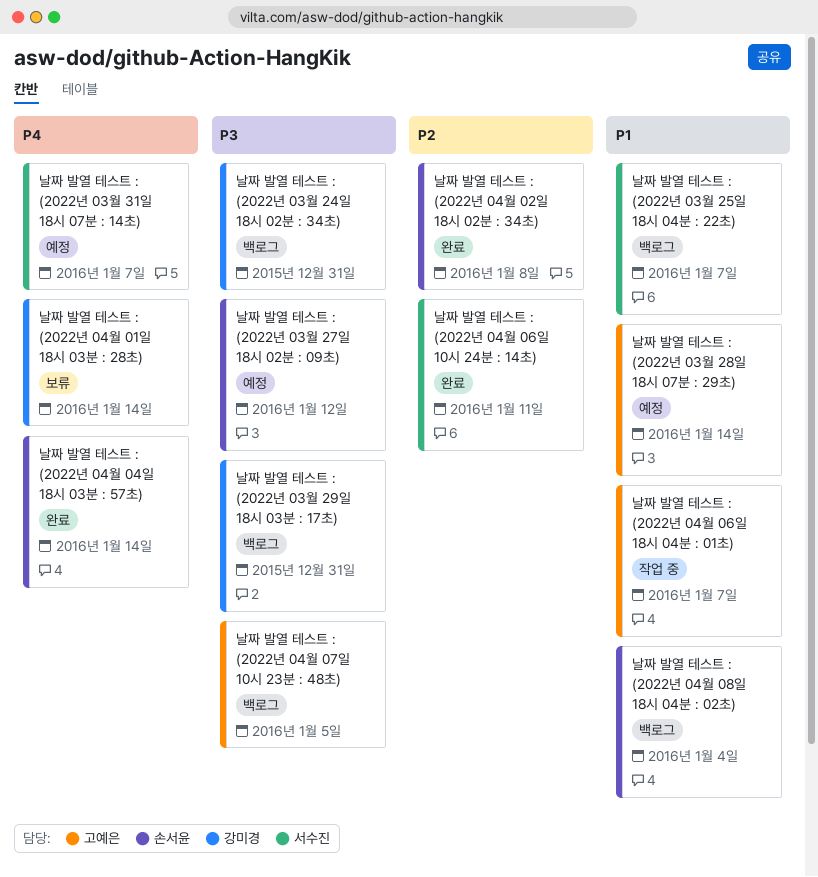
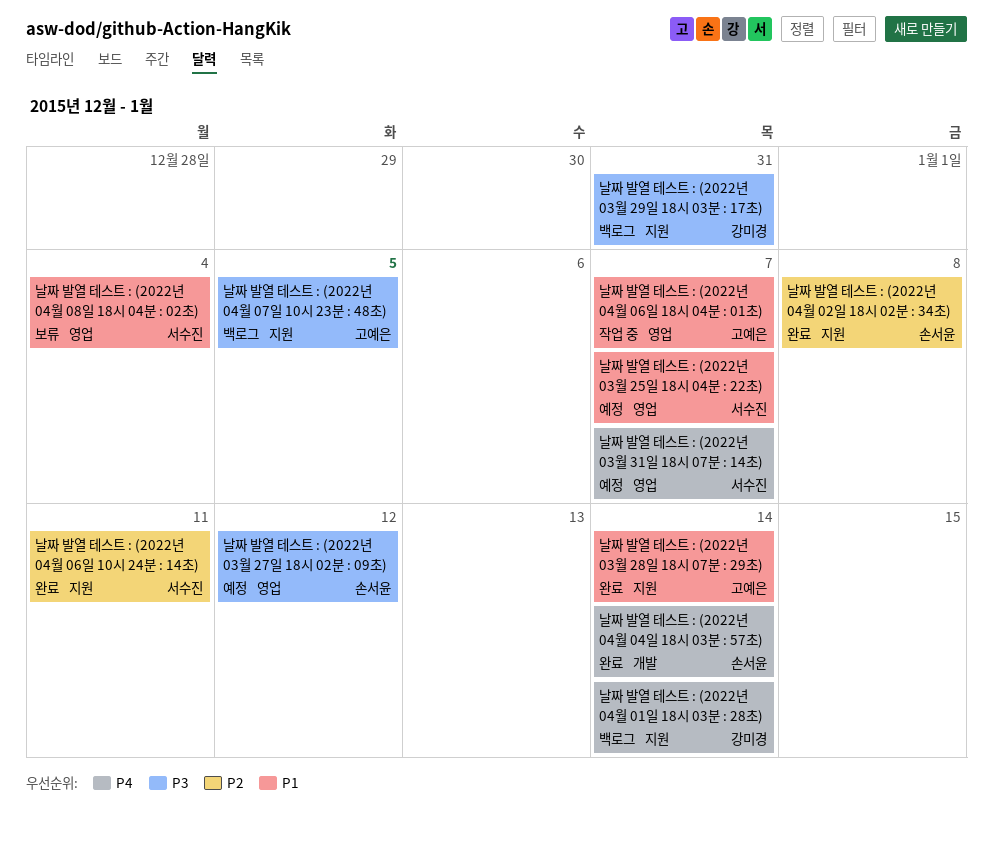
날짜 발열 테스트 : (2022년 03월 24일 18시 02분 : 34초): present -> none
날짜 발열 테스트 : (2022년 03월 25일 18시 04분 : 22초), status: 백로그 -> 예정
날짜 발열 테스트 : (2022년 03월 28일 18시 07분 : 29초), status: 예정 -> 완료
날짜 발열 테스트 : (2022년 04월 01일 18시 03분 : 28초), status: 보류 -> 백로그
날짜 발열 테스트 : (2022년 04월 08일 18시 04분 : 02초), status: 백로그 -> 보류
날짜 발열 테스트 : (2022년 04월 08일 18시 04분 : 02초), owner: 손서윤 -> 서수진

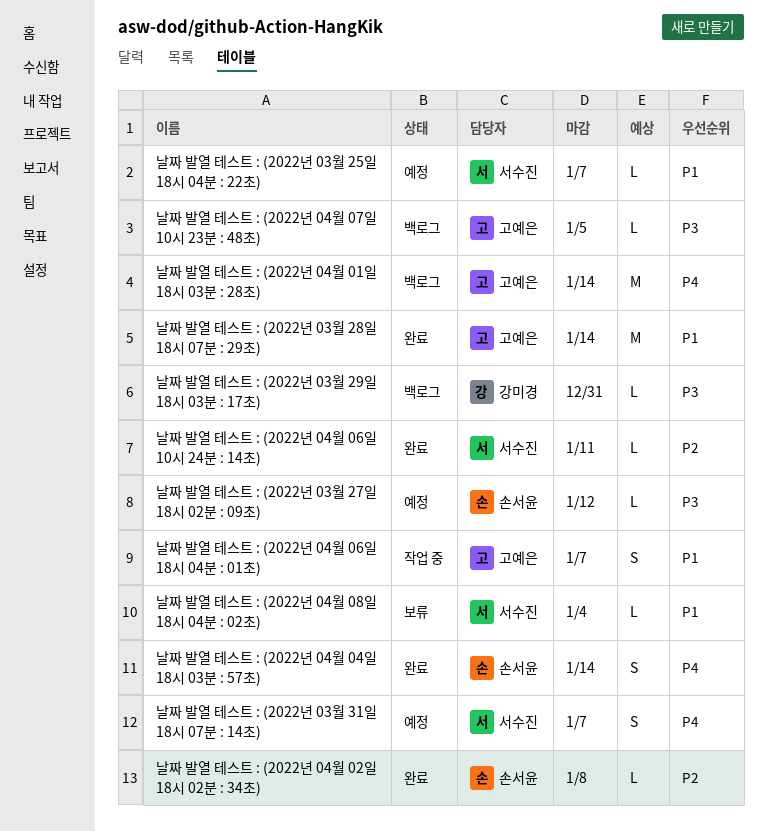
날짜 발열 테스트 : (2022년 04월 01일 18시 03분 : 28초), owner: 강미경 -> 고예은

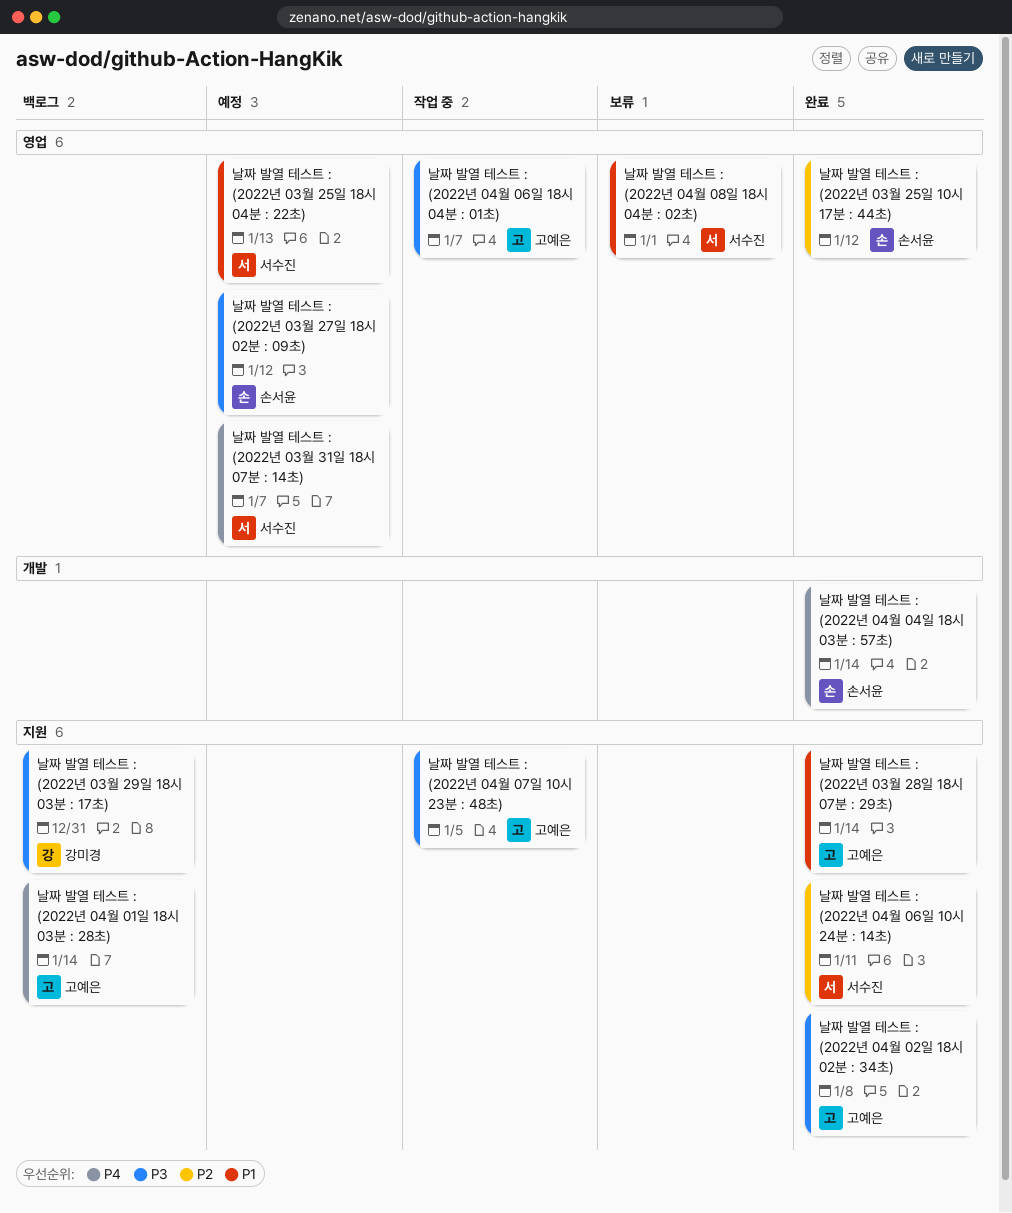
날짜 발열 테스트 : (2022년 03월 25일 10시 17분 : 44초): none -> present
날짜 발열 테스트 : (2022년 03월 25일 18시 04분 : 22초), due: Jan 7 -> Jan 13
날짜 발열 테스트 : (2022년 04월 02일 18시 02분 : 34초), owner: 손서윤 -> 고예은
날짜 발열 테스트 : (2022년 04월 02일 18시 02분 : 34초), priority: P2 -> P3
날짜 발열 테스트 : (2022년 04월 06일 18시 04분 : 01초), priority: P1 -> P3
날짜 발열 테스트 : (2022년 04월 07일 10시 23분 : 48초), status: 백로그 -> 작업 중
날짜 발열 테스트 : (2022년 04월 08일 18시 04분 : 02초), due: Jan 4 -> Jan 1

